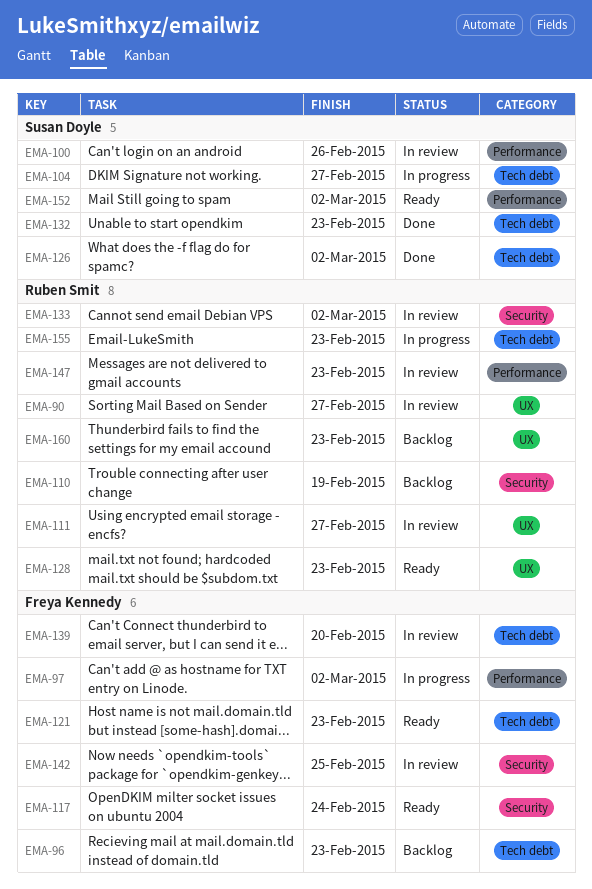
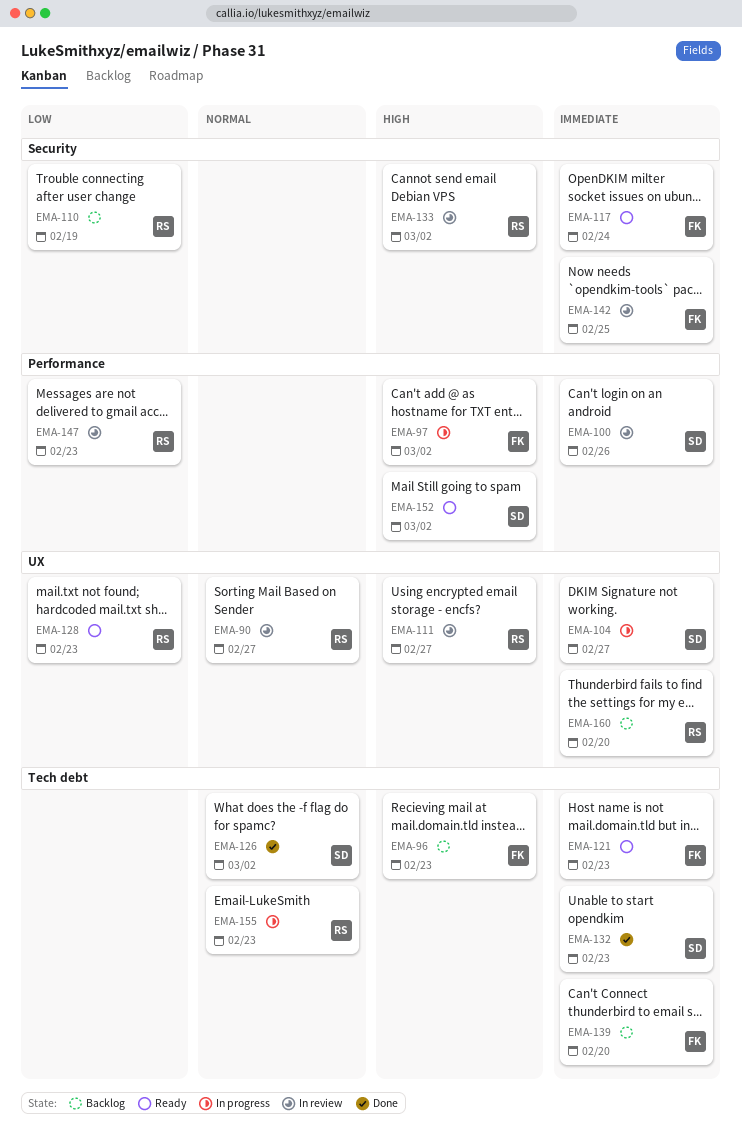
EMA-104, label: Tech debt -> UX
EMA-139, status: In review -> Backlog
EMA-160, due: Feb 23 -> Feb 20

